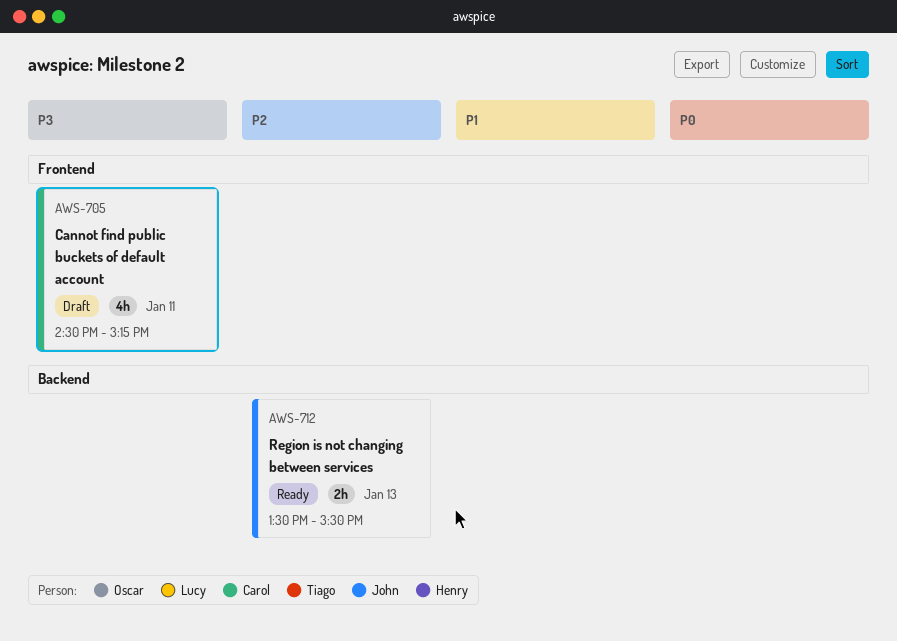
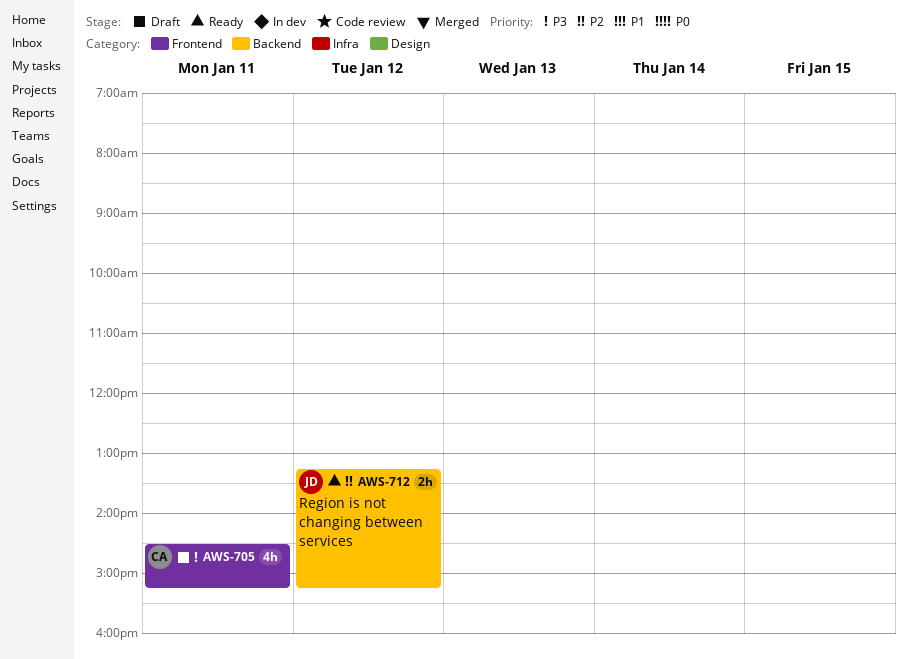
AWS-712, day: Jan 13 -> Jan 12
AWS-712, begins: 13:30 -> 13:15
AWS-712, ends: 15:30 -> 15:15

